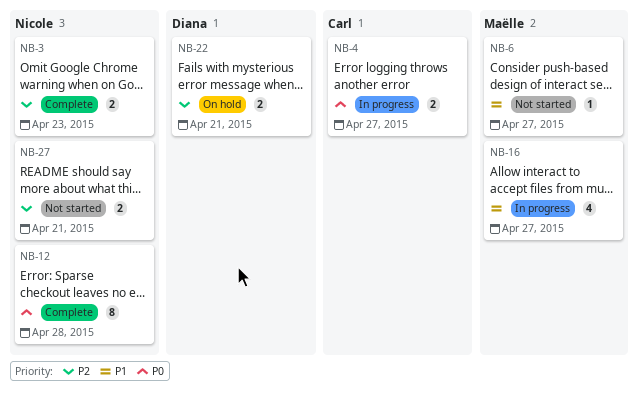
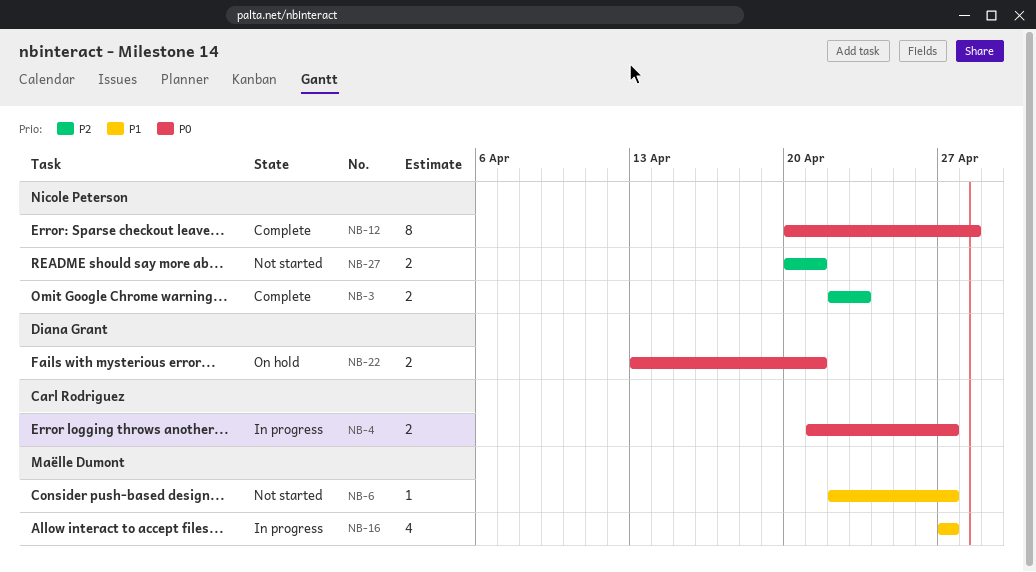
NB-22, priority: P2 -> P0

